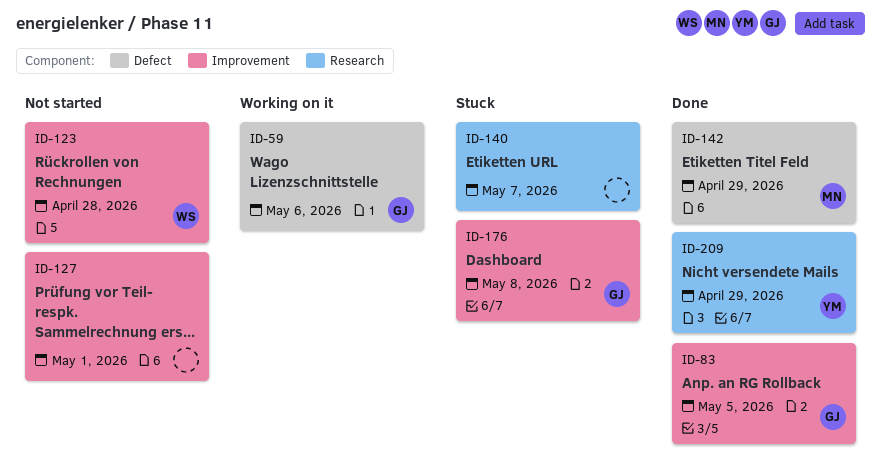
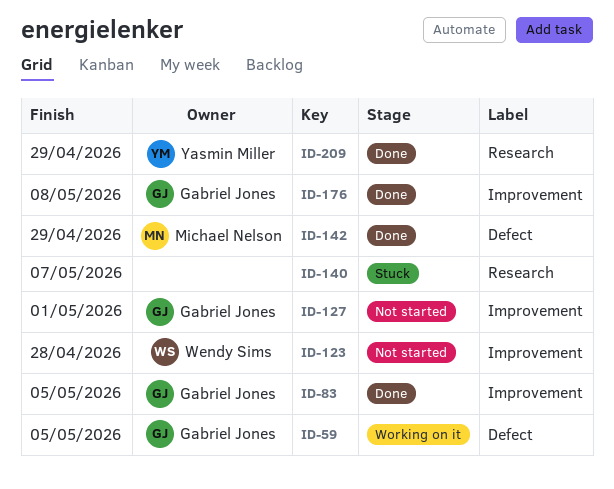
ID-59, due: May 6 -> May 5
ID-127, owner: none -> Gabriel Jones
ID-176, status: Stuck -> Done

